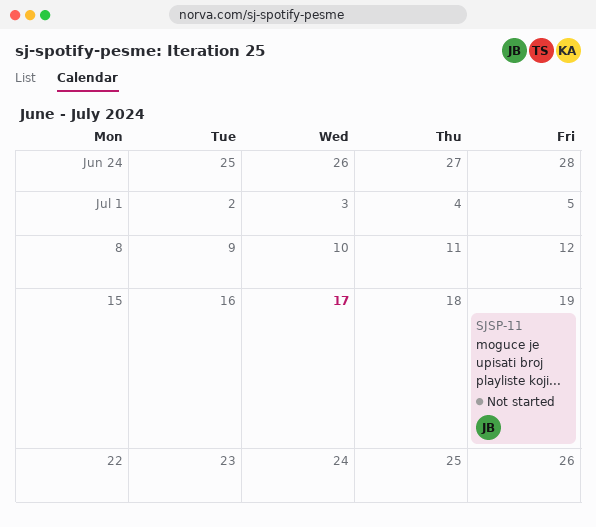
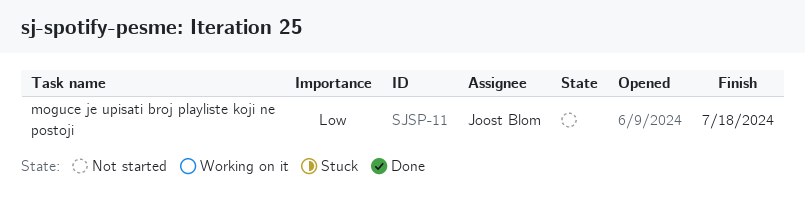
SJSP-11, due: Jul 19 -> Jul 18

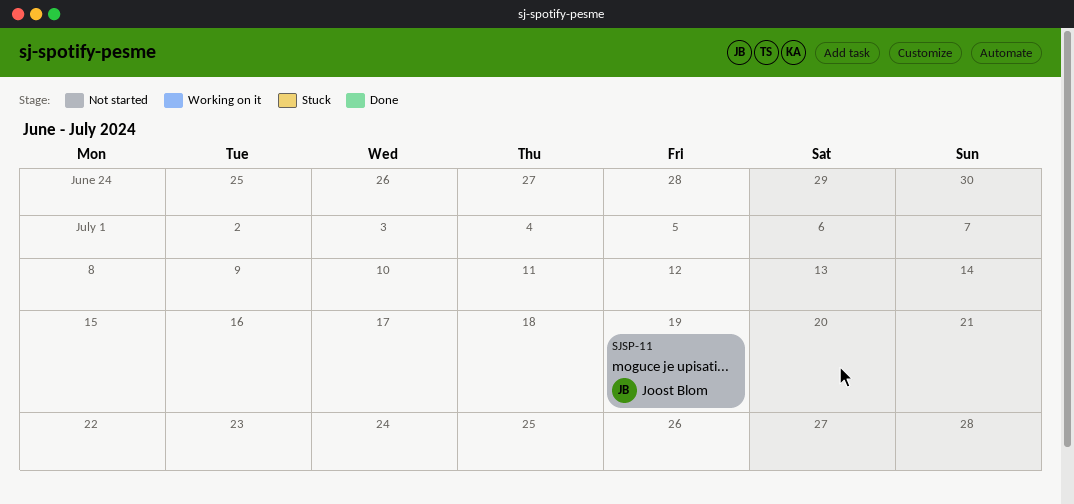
SJSP-11, due: Jul 18 -> Jul 19

